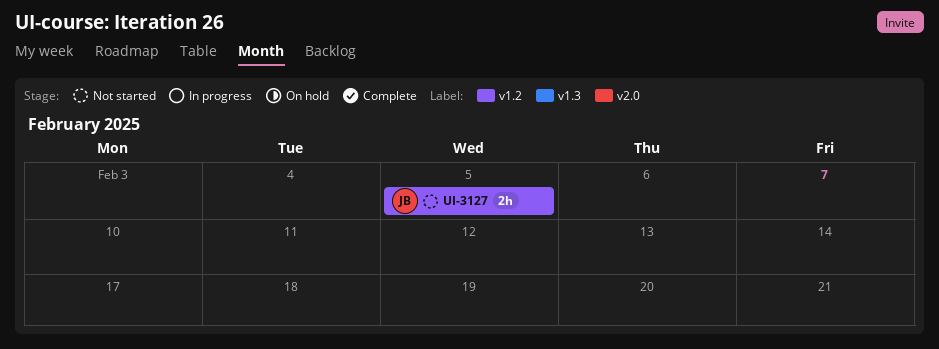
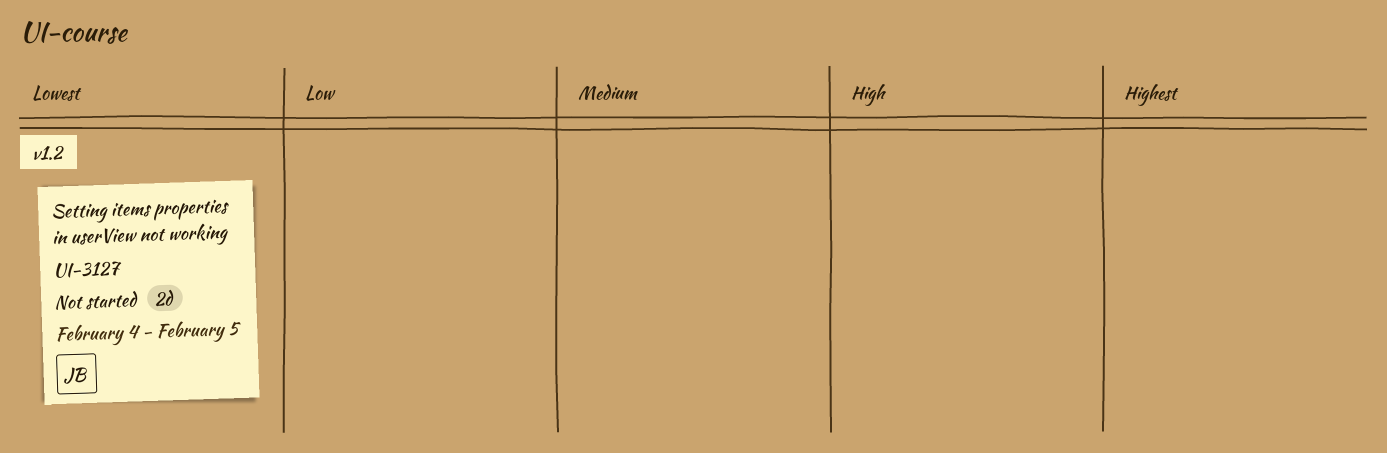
UI-3127, estimate: 2h -> 2d
UI-3127, start: Feb 5 -> Feb 4

